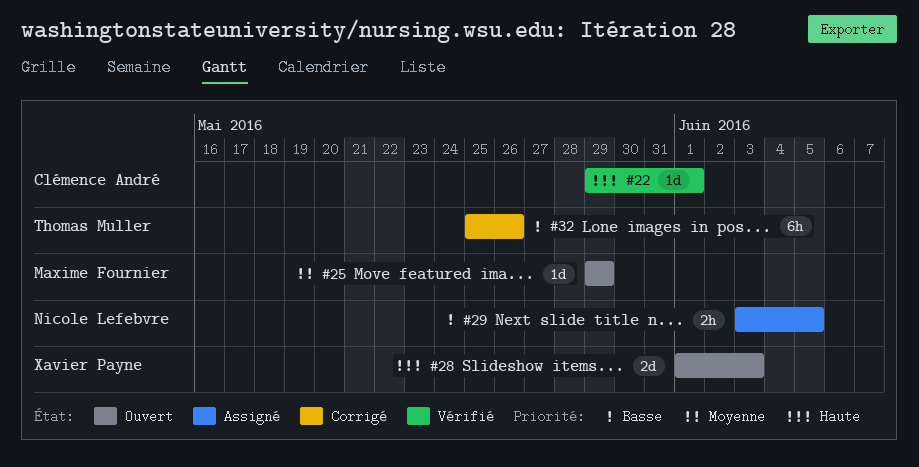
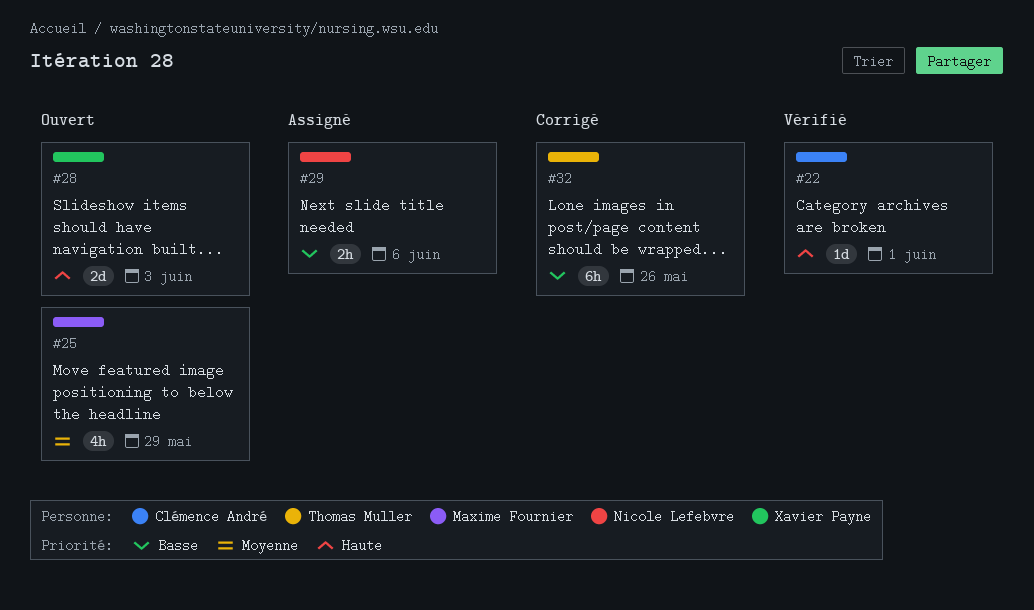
#25, estimate: 1d -> 4h
#29, due: Jun 5 -> Jun 6

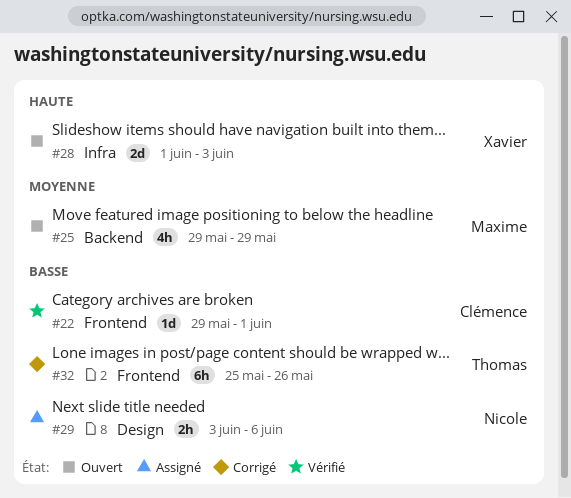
#22, priority: Haute -> Basse

